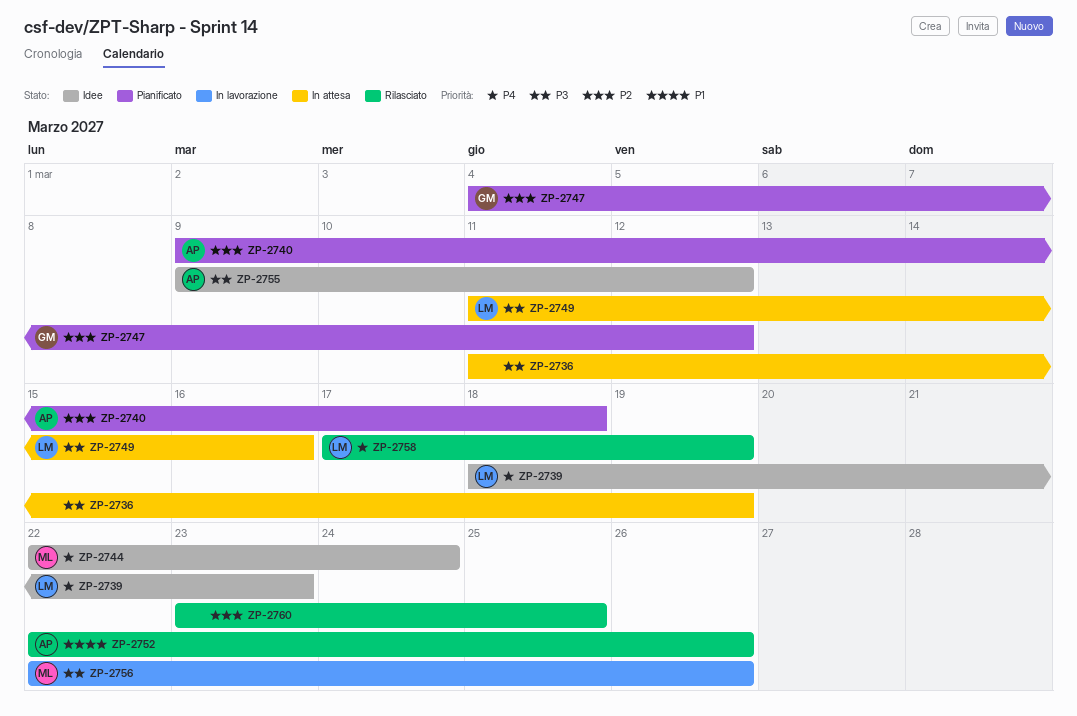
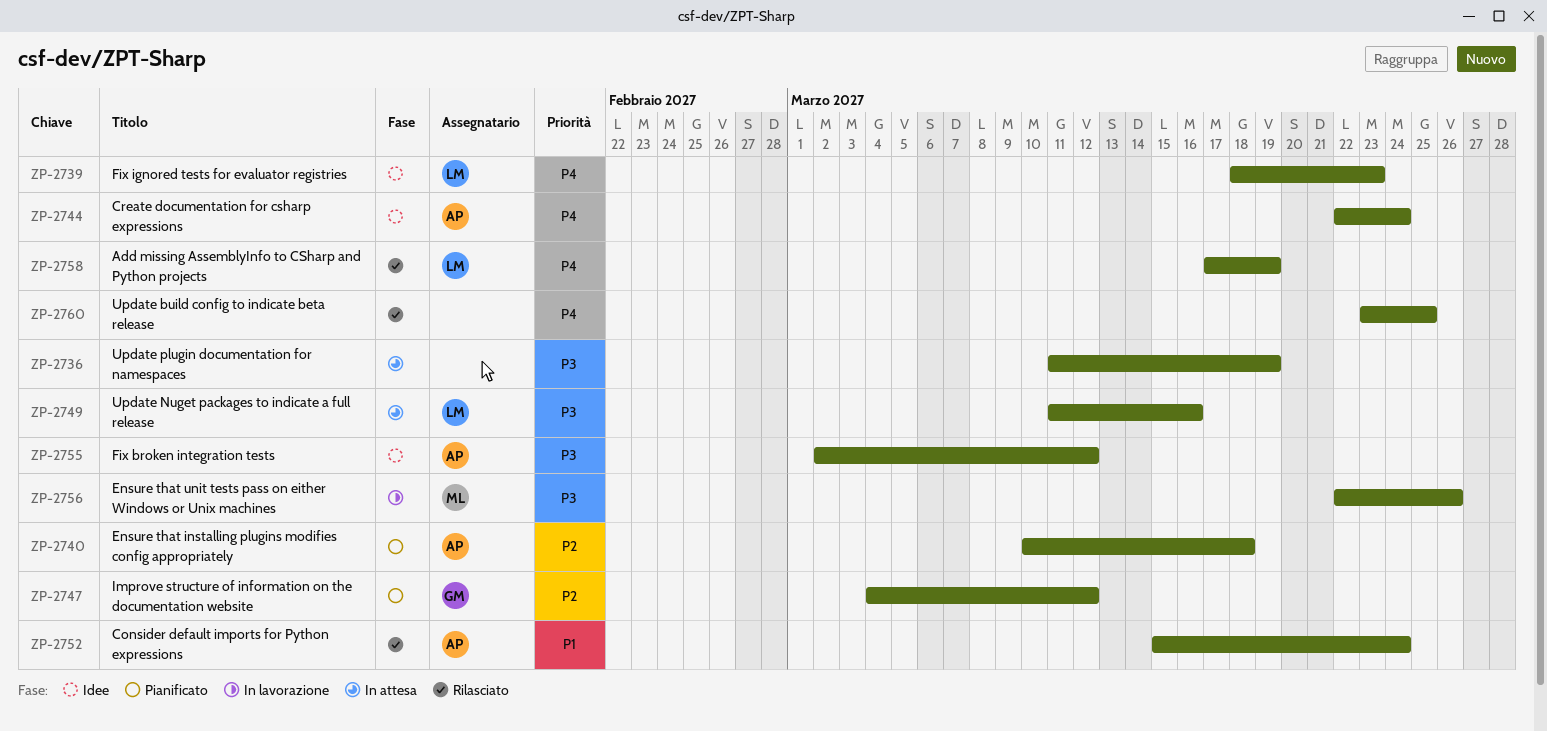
ZP-2740, start: Mar 9 -> Mar 10
ZP-2744, owner: ML -> AP
ZP-2752, start: Mar 22 -> Mar 15
ZP-2752, due: Mar 26 -> Mar 24
ZP-2755, start: Mar 9 -> Mar 2
ZP-2760, priority: P2 -> P4

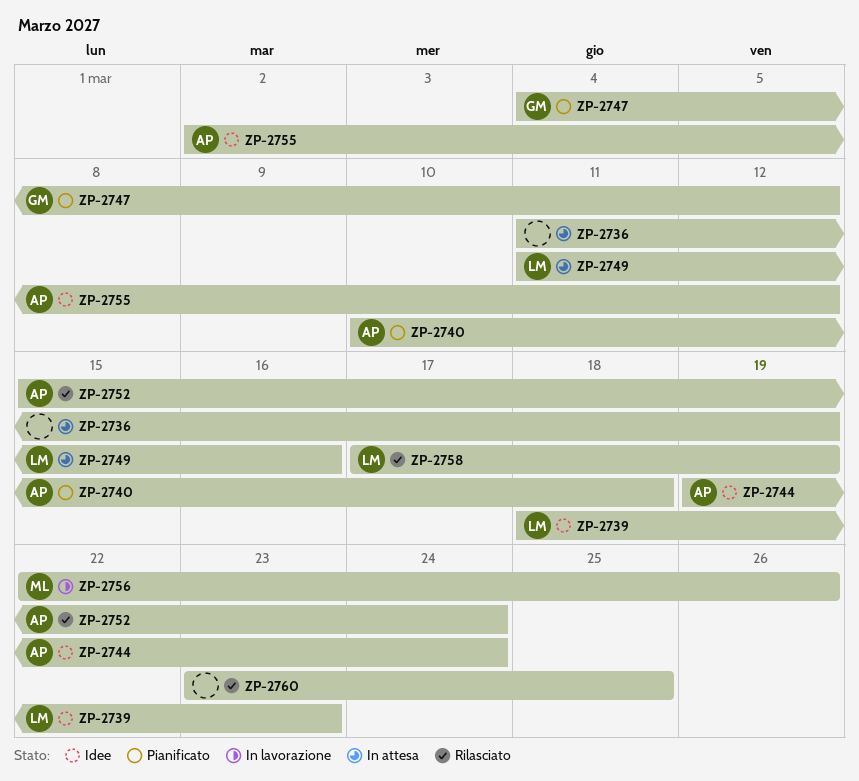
ZP-2744, start: Mar 22 -> Mar 19

